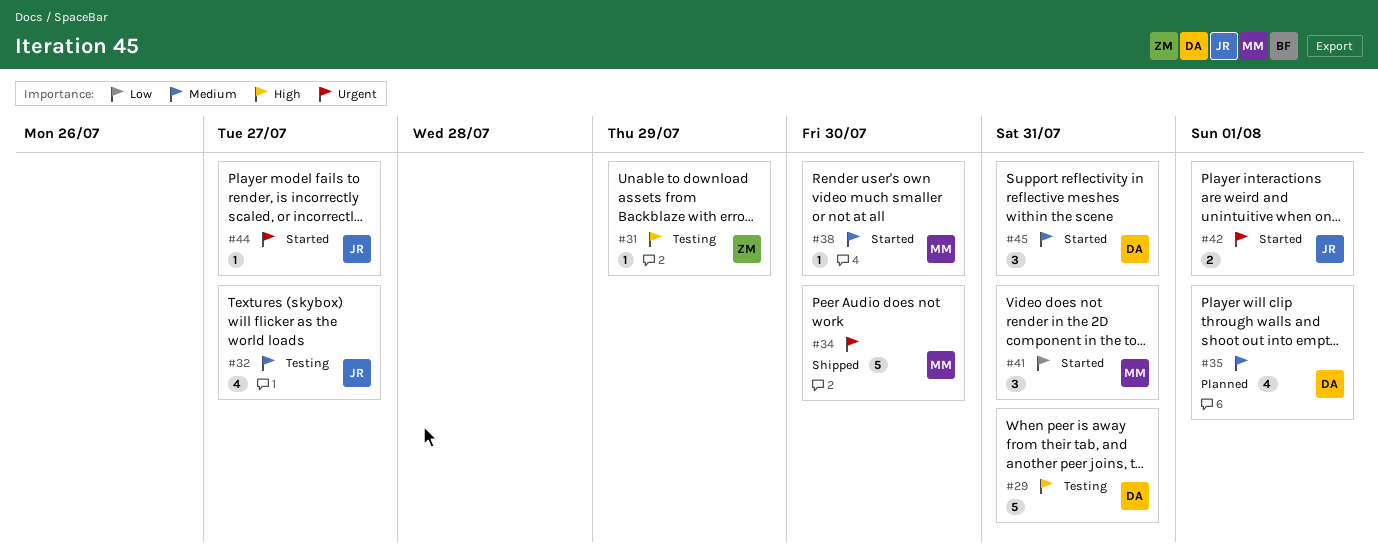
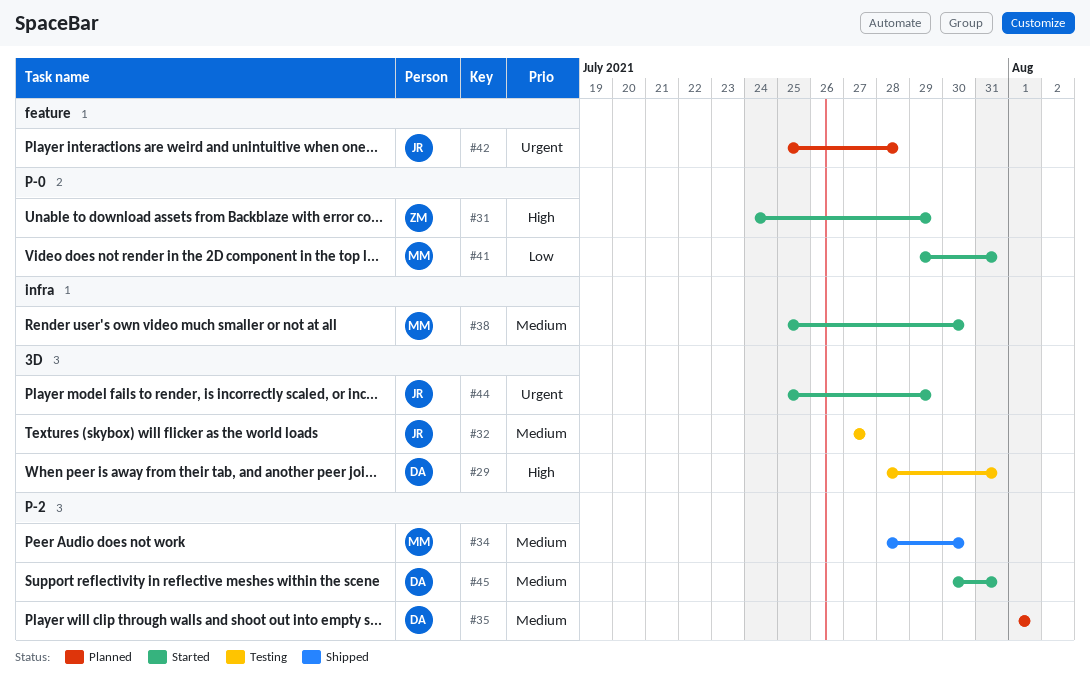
#31, status: Testing -> Started
#34, priority: Urgent -> Medium
#42, status: Started -> Planned
#42, due: Aug 1 -> Jul 28
#44, due: Jul 27 -> Jul 29

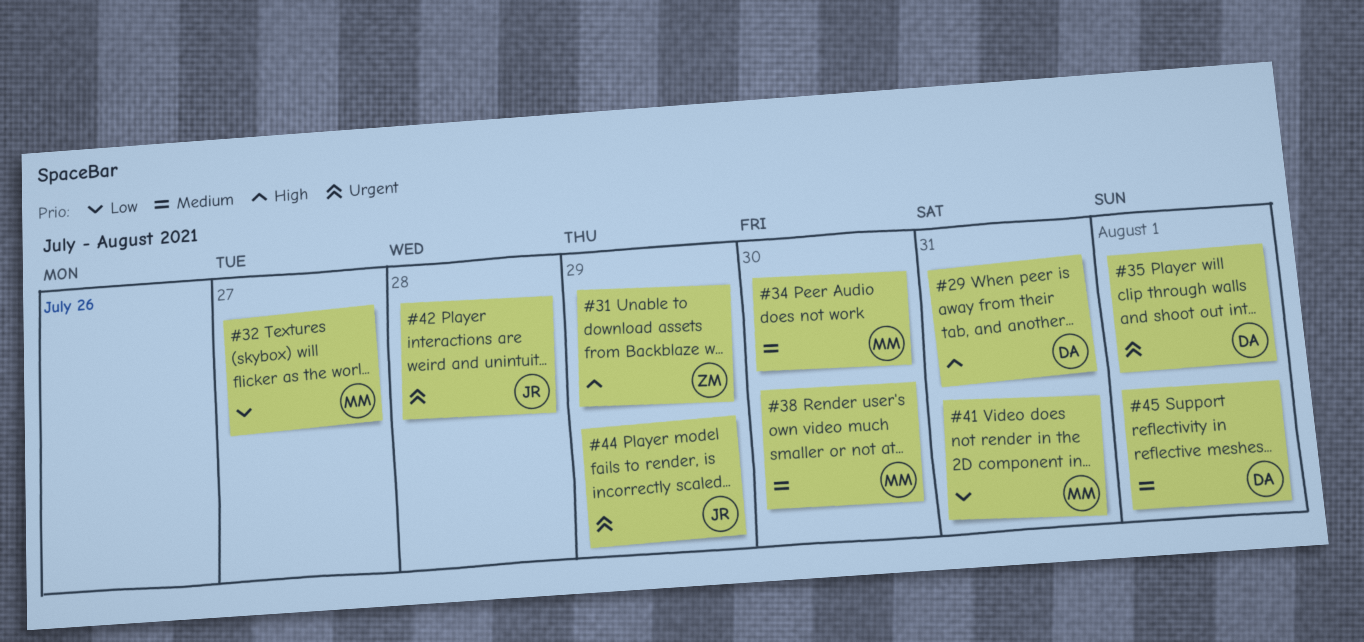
#32, owner: JR -> MM
#32, priority: Medium -> Low
#35, priority: Medium -> Urgent
#45, due: Jul 31 -> Aug 1

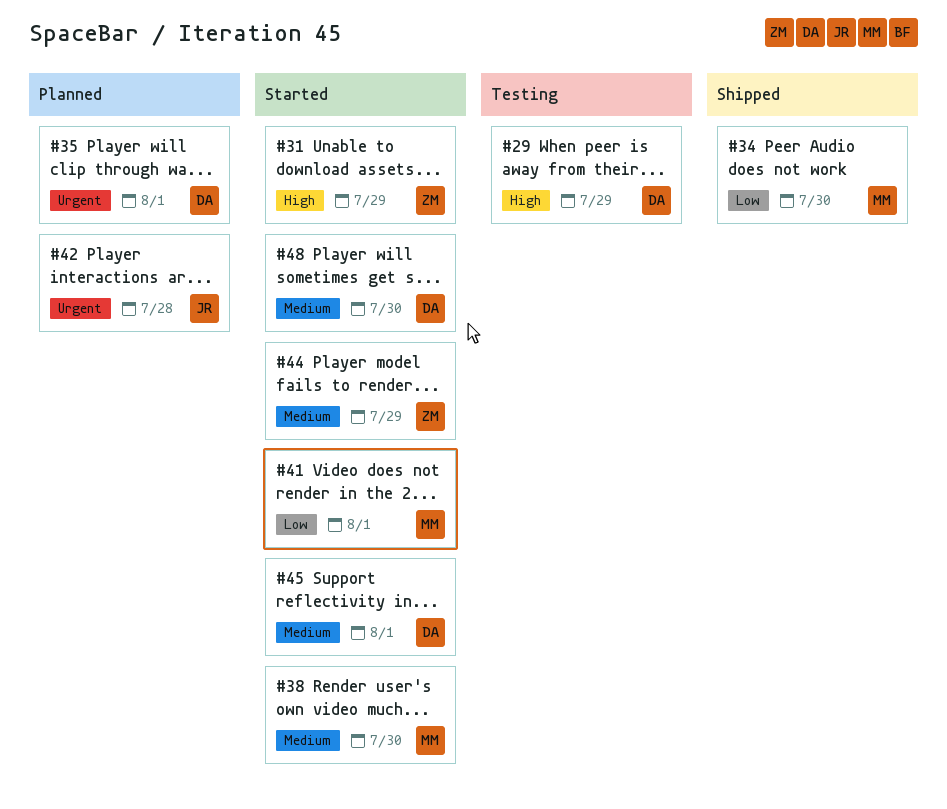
#29, due: Jul 31 -> Jul 29
#32: present -> none
#34, priority: Medium -> Low
#41, due: Jul 31 -> Aug 1
#44, owner: JR -> ZM
#44, priority: Urgent -> Medium
#48: none -> present

